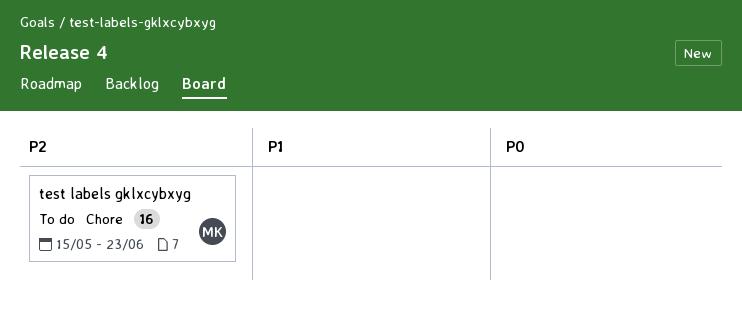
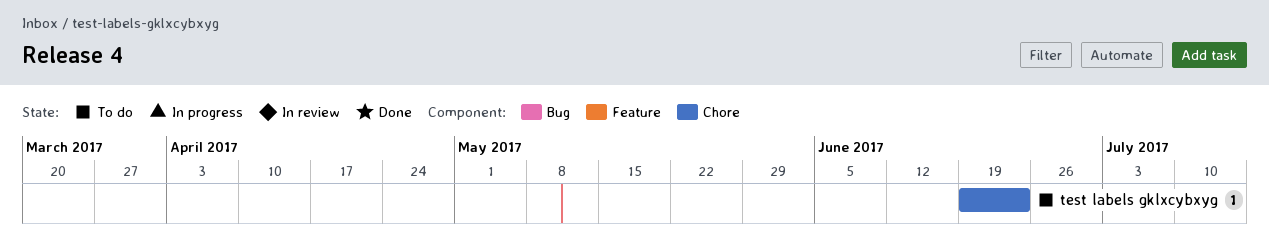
test labels gklxcybxyg, estimate: 16 -> 1
test labels gklxcybxyg, start: May 15 -> Jun 19

